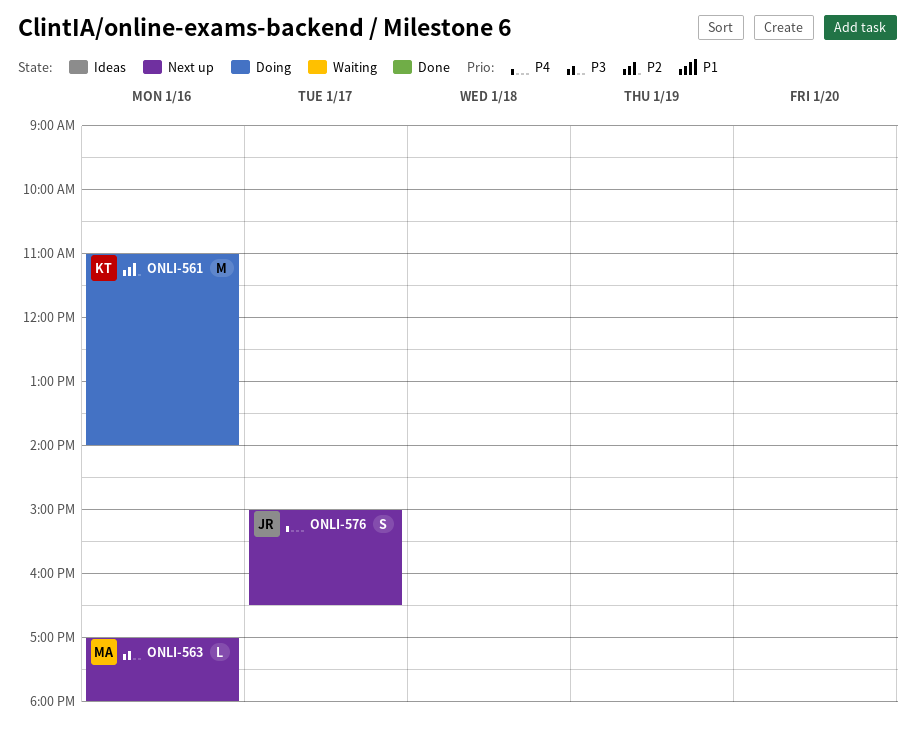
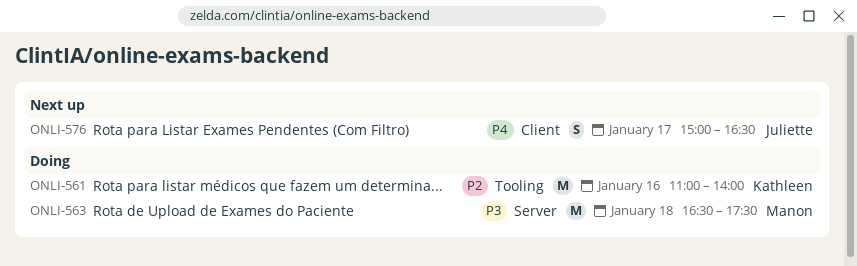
ONLI-563, status: Next up -> Doing
ONLI-563, estimate: L -> M
ONLI-563, day: Jan 16 -> Jan 18
ONLI-563, begins: 17:00 -> 16:30
ONLI-563, ends: 18:00 -> 17:30

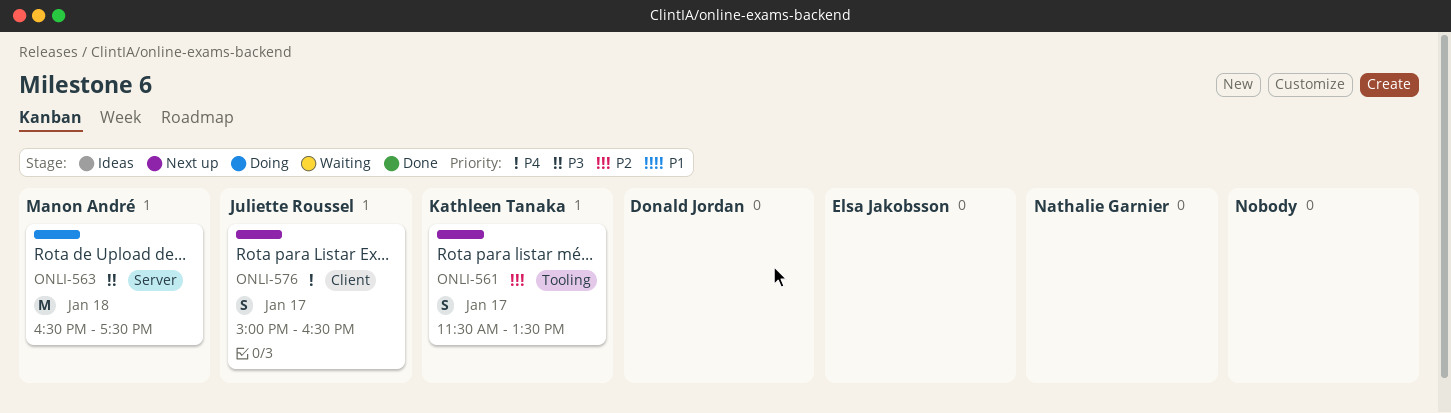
ONLI-561, status: Doing -> Next up
ONLI-561, estimate: M -> S
ONLI-561, day: Jan 16 -> Jan 17
ONLI-561, begins: 11:00 -> 11:30
ONLI-561, ends: 14:00 -> 13:30

